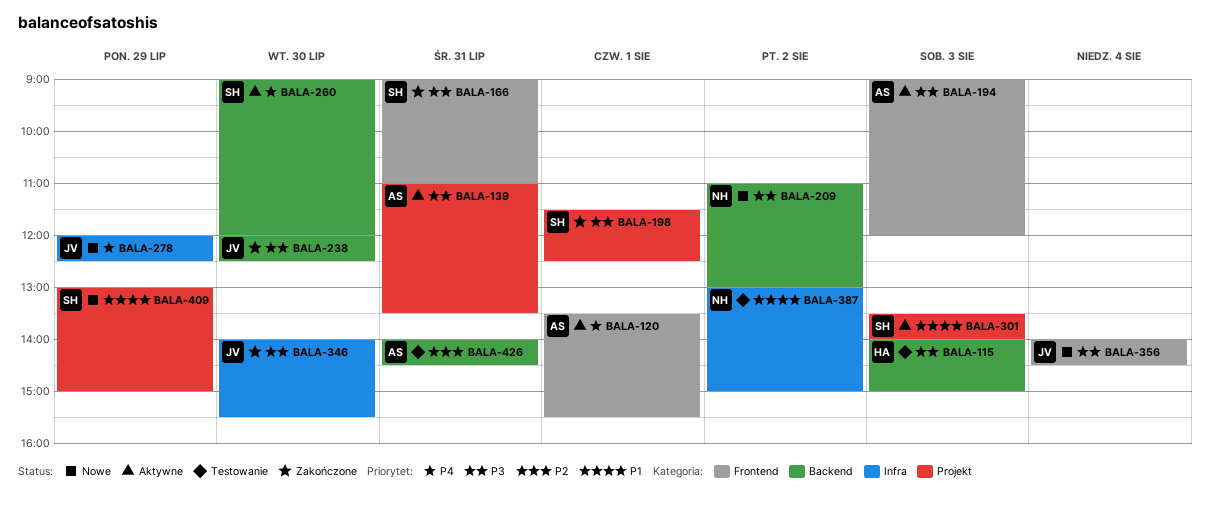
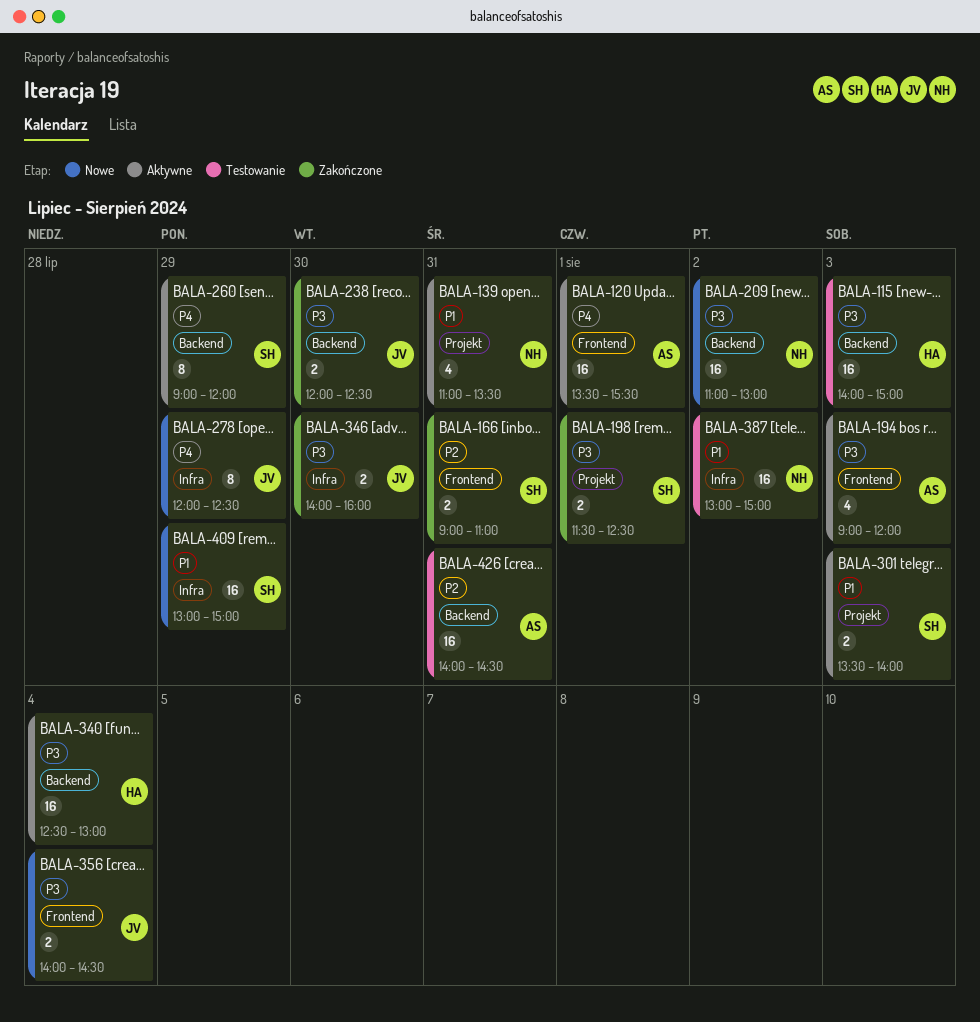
BALA-139, owner: AS -> NH
BALA-139, priority: P3 -> P1
BALA-166, priority: P3 -> P2
BALA-260, day: Jul 30 -> Jul 29
BALA-340: none -> present
BALA-346, ends: 15:30 -> 16:00
BALA-409, label: Projekt -> Infra

